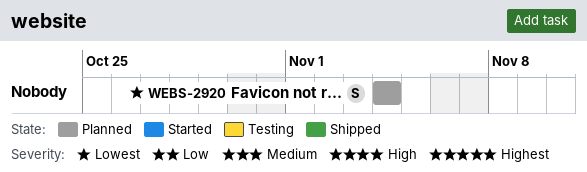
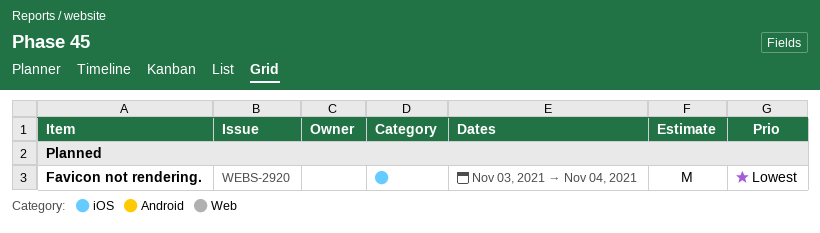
WEBS-2920, estimate: S -> M
WEBS-2920, start: Nov 4 -> Nov 3

